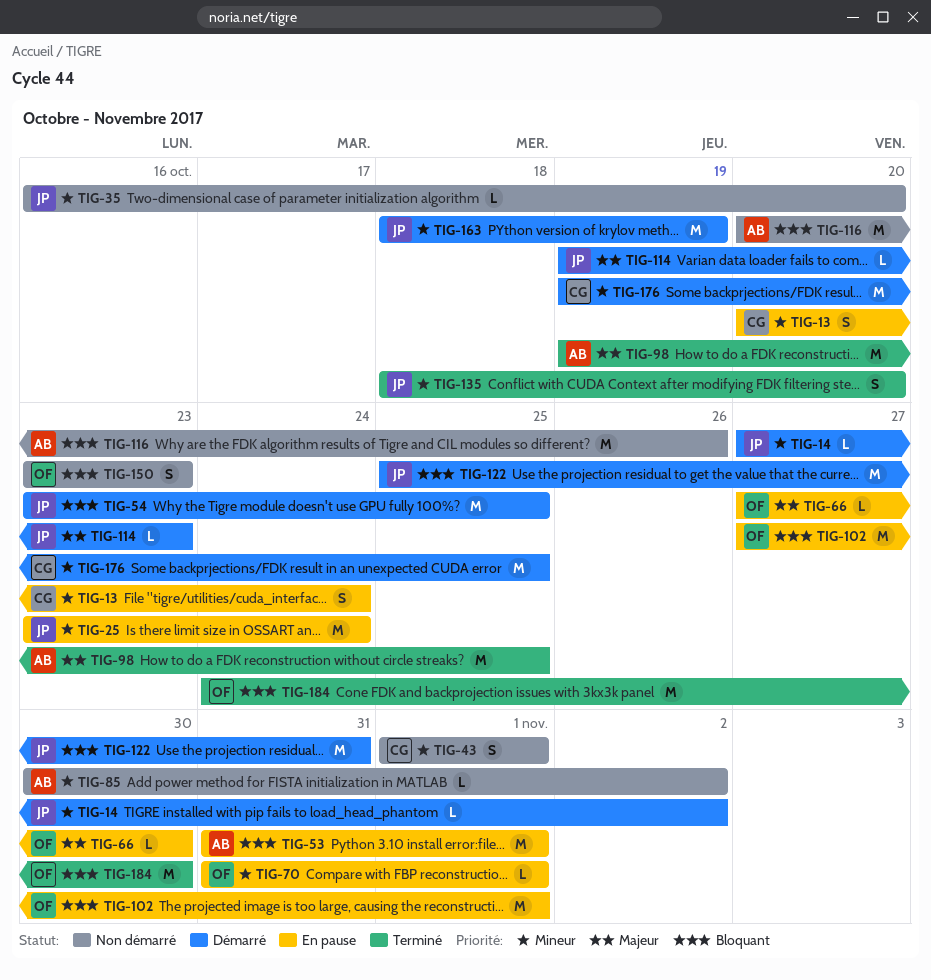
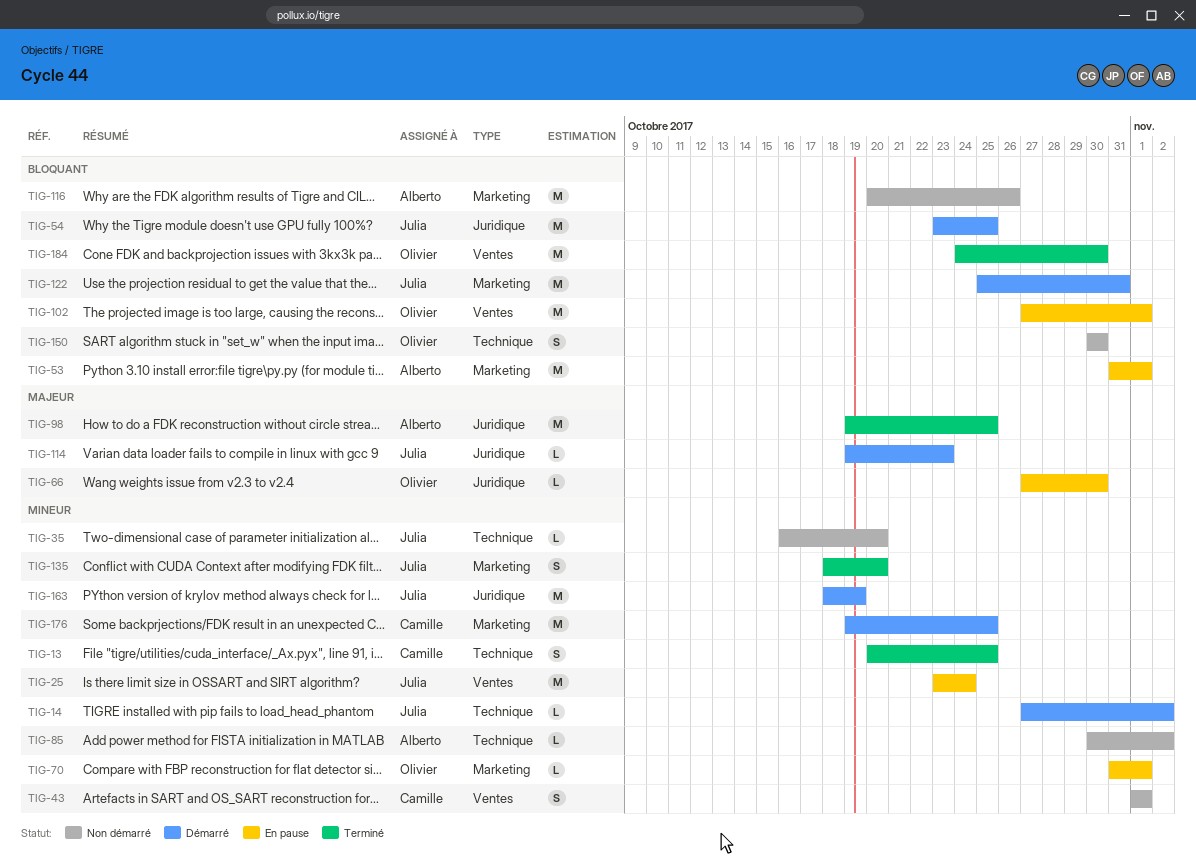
TIG-13, status: En pause -> Terminé
TIG-13, due: Oct 24 -> Oct 25
TIG-150, start: Oct 23 -> Oct 30
TIG-150, due: Oct 23 -> Oct 30

